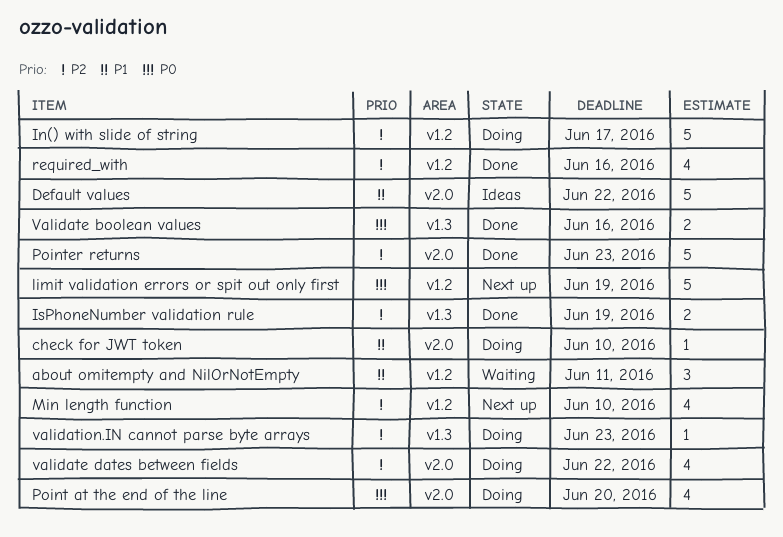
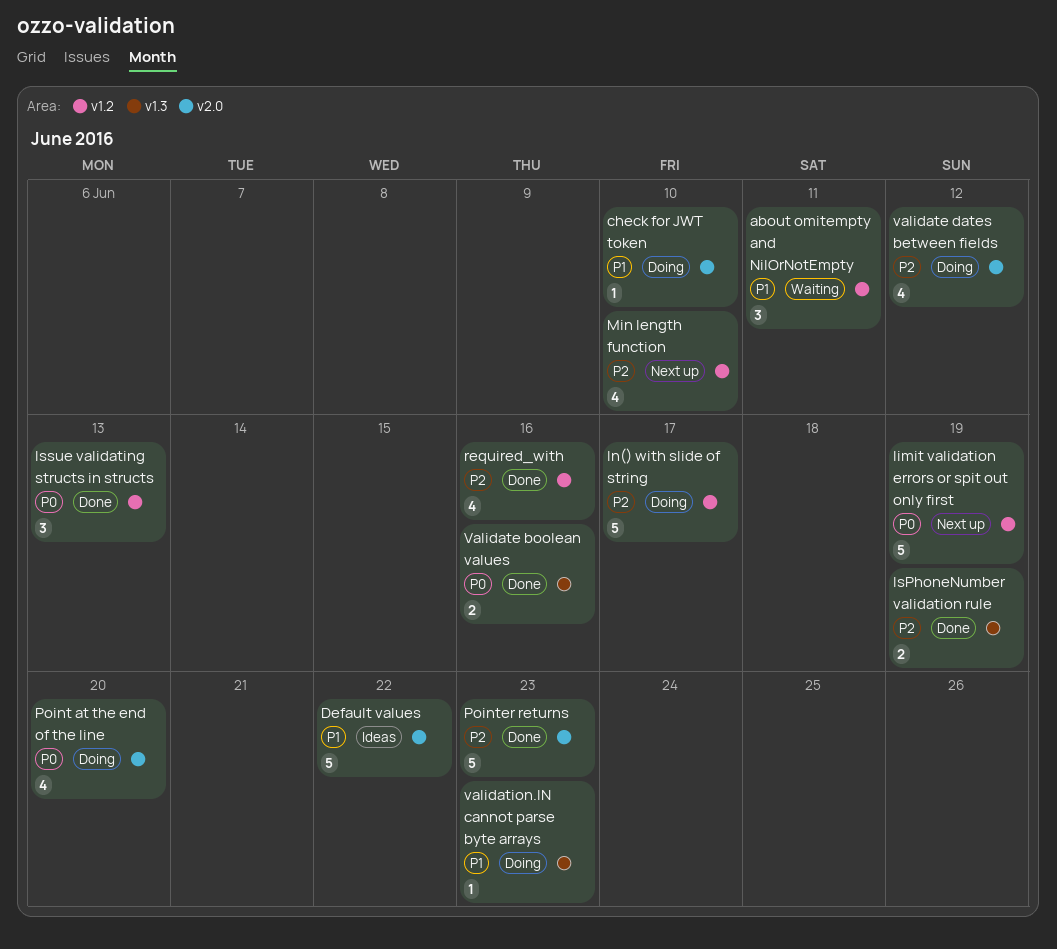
Issue validating structs in structs: none -> present
validate dates between fields, due: Jun 22 -> Jun 12
validation.IN cannot parse byte arrays, priority: P2 -> P1

